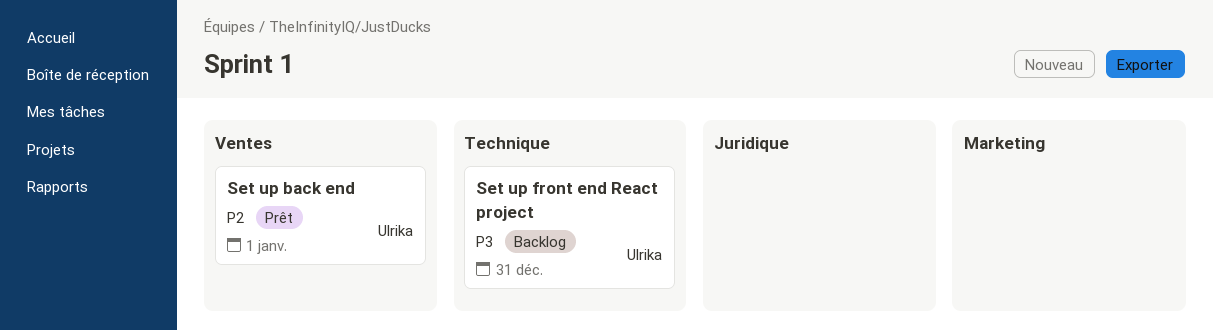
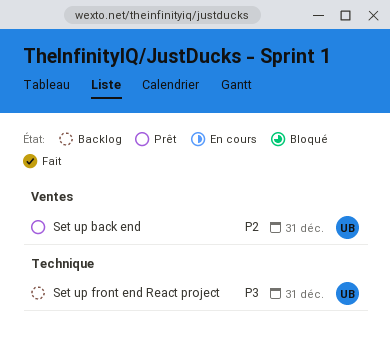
Set up back end, due: Jan 1 -> Dec 31

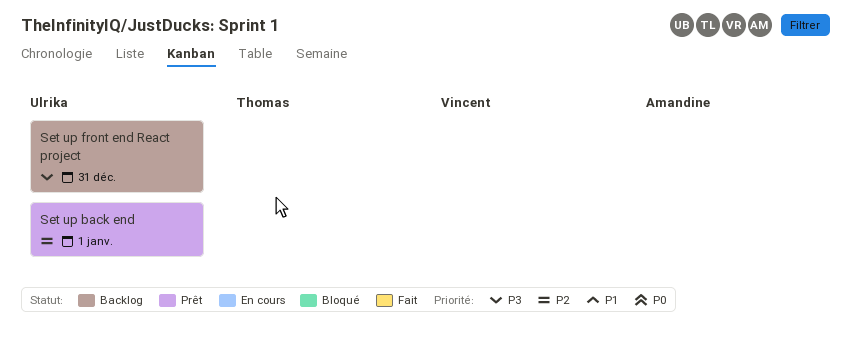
Set up back end, due: Dec 31 -> Jan 1

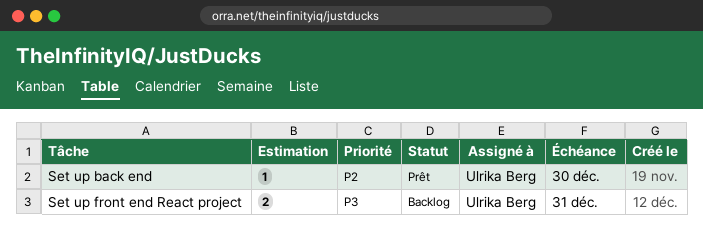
Set up back end, due: Jan 1 -> Dec 30

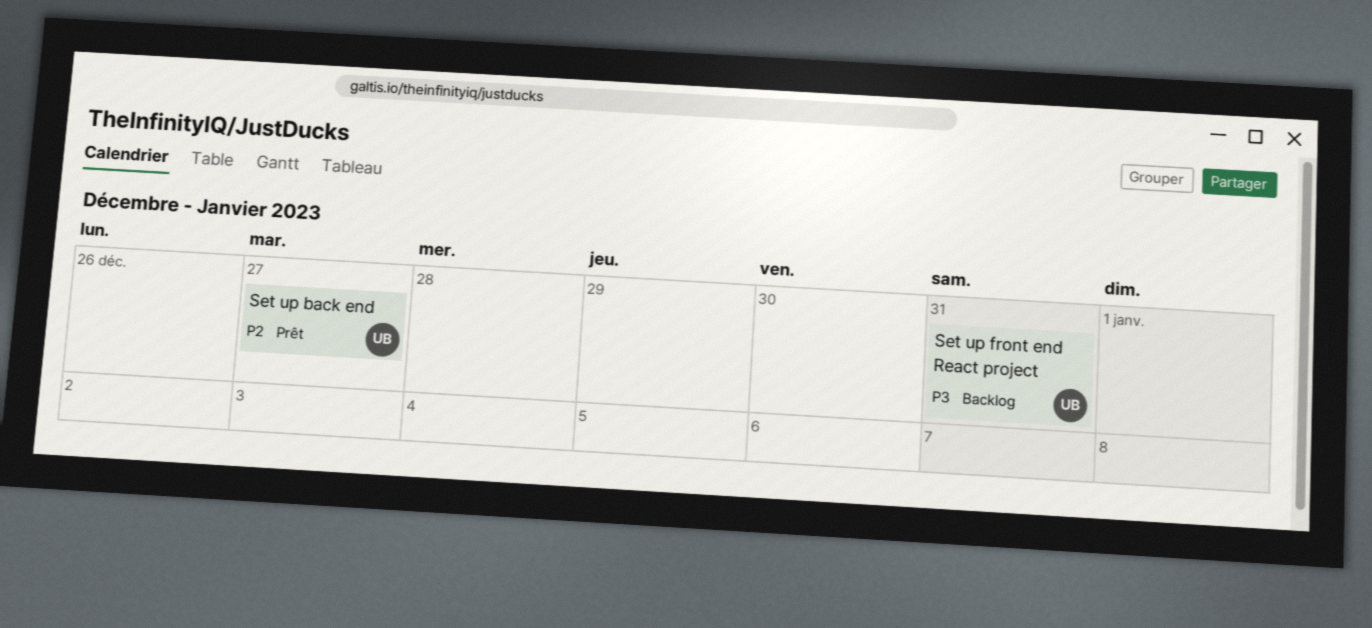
Set up back end, due: Dec 30 -> Dec 27

